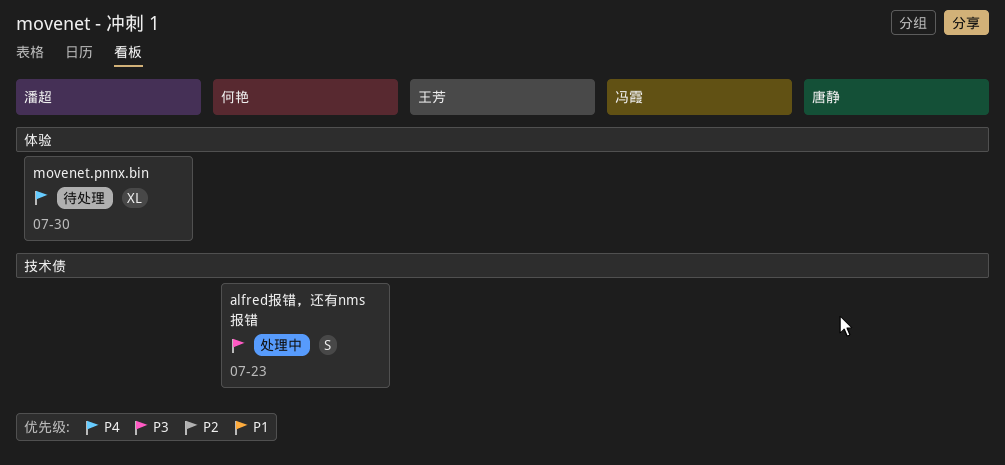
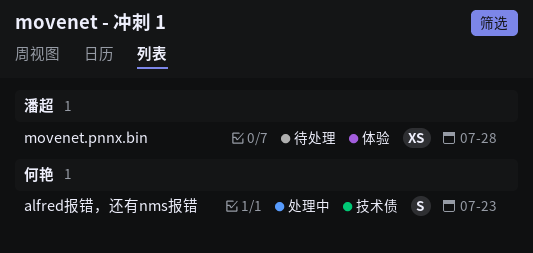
movenet.pnnx.bin, estimate: XL -> XS
movenet.pnnx.bin, due: Jul 30 -> Jul 28

